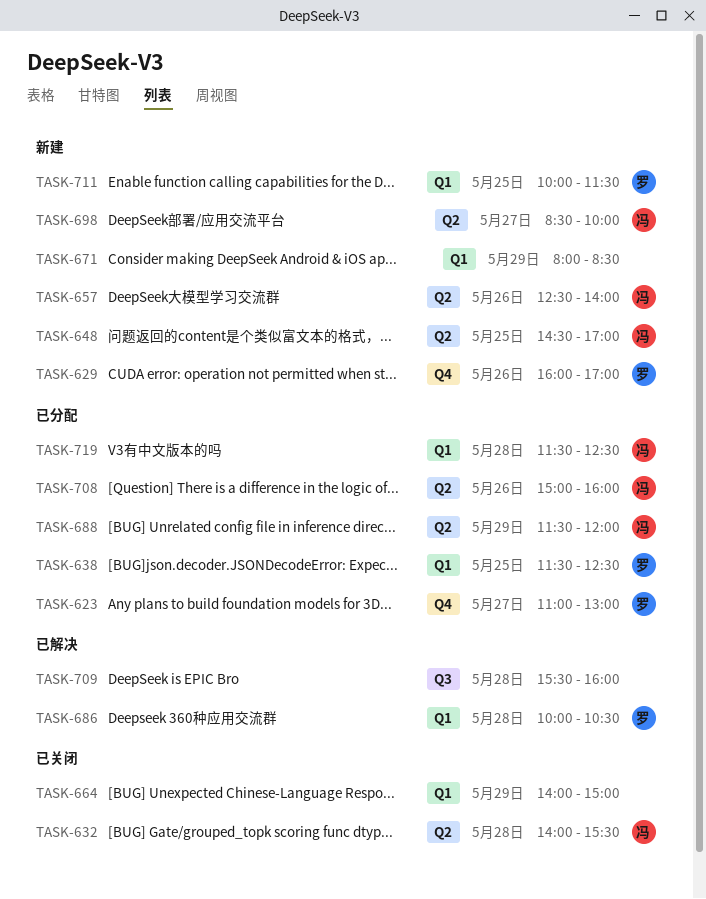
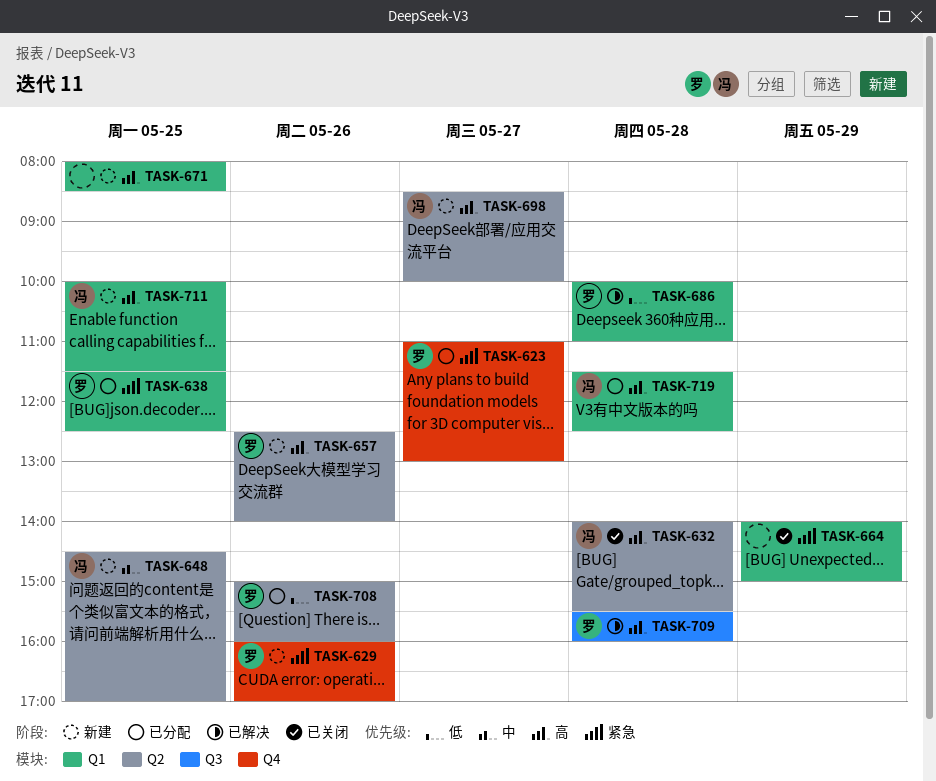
TASK-657, owner: 冯 -> 罗
TASK-671, day: May 29 -> May 25
TASK-686, ends: 10:30 -> 11:00
TASK-688: present -> none
TASK-708, owner: 冯 -> 罗
TASK-709, owner: none -> 罗
TASK-711, owner: 罗 -> 冯

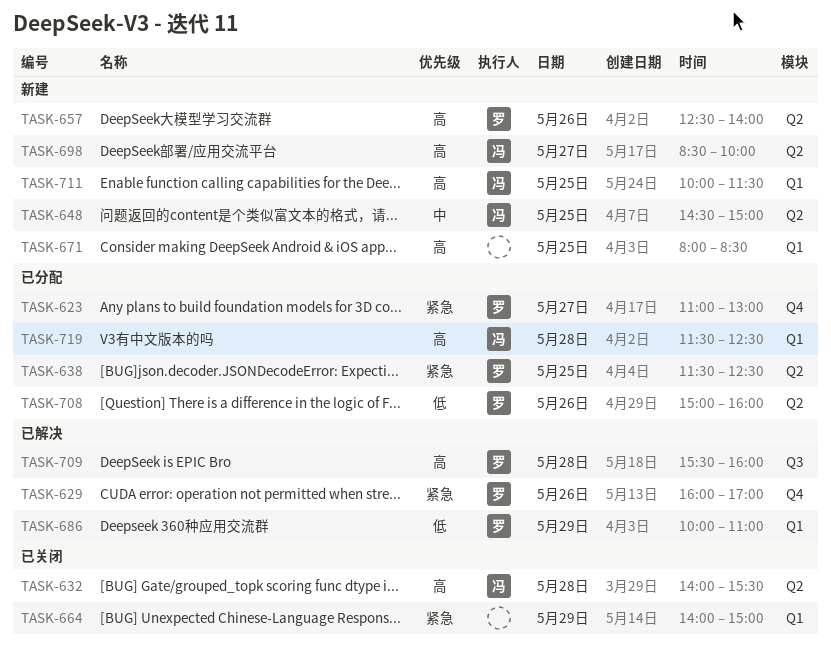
TASK-629, status: 新建 -> 已解决
TASK-638, label: Q1 -> Q2
TASK-648, ends: 17:00 -> 15:00
TASK-686, day: May 28 -> May 29

